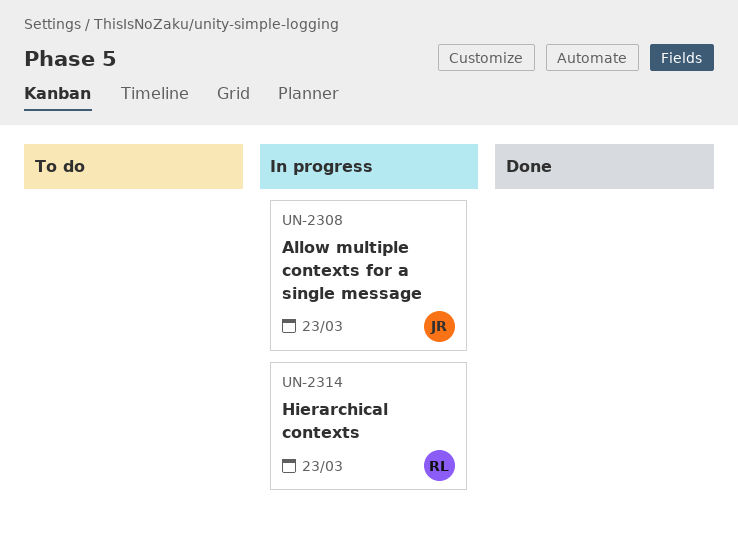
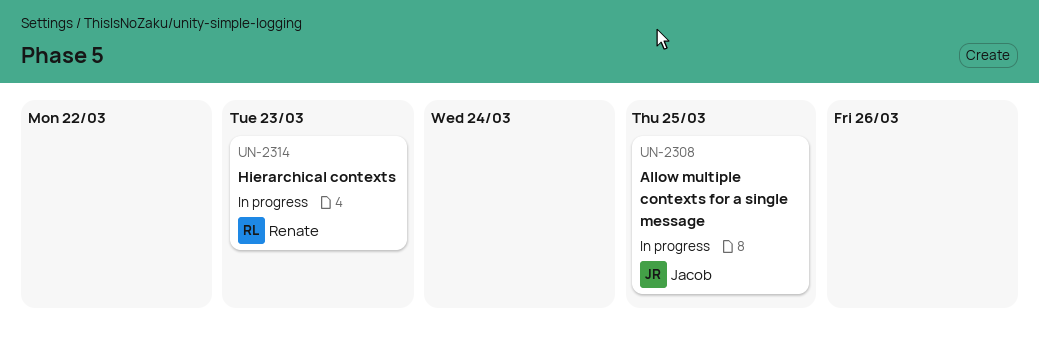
UN-2308, due: Mar 23 -> Mar 25

